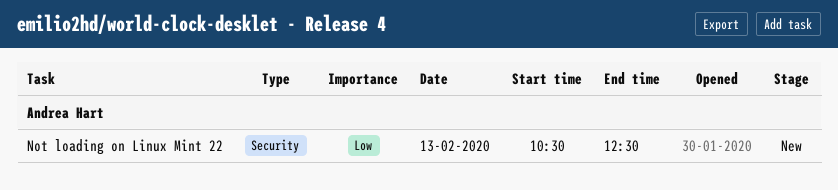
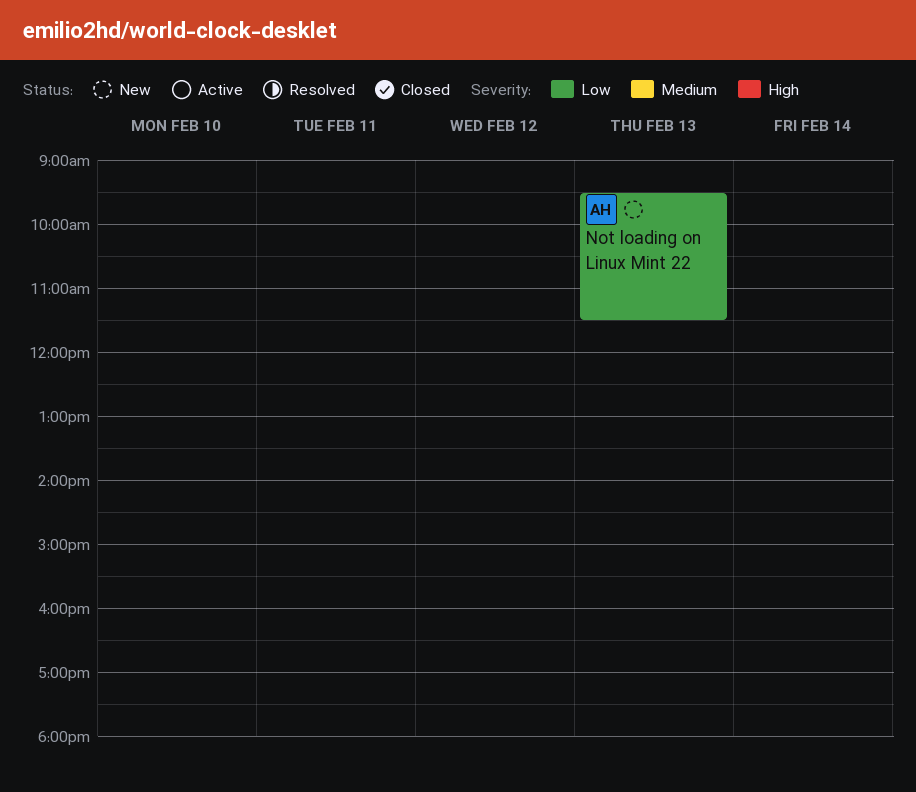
Not loading on Linux Mint 22, begins: 10:30 -> 09:30
Not loading on Linux Mint 22, ends: 12:30 -> 11:30

